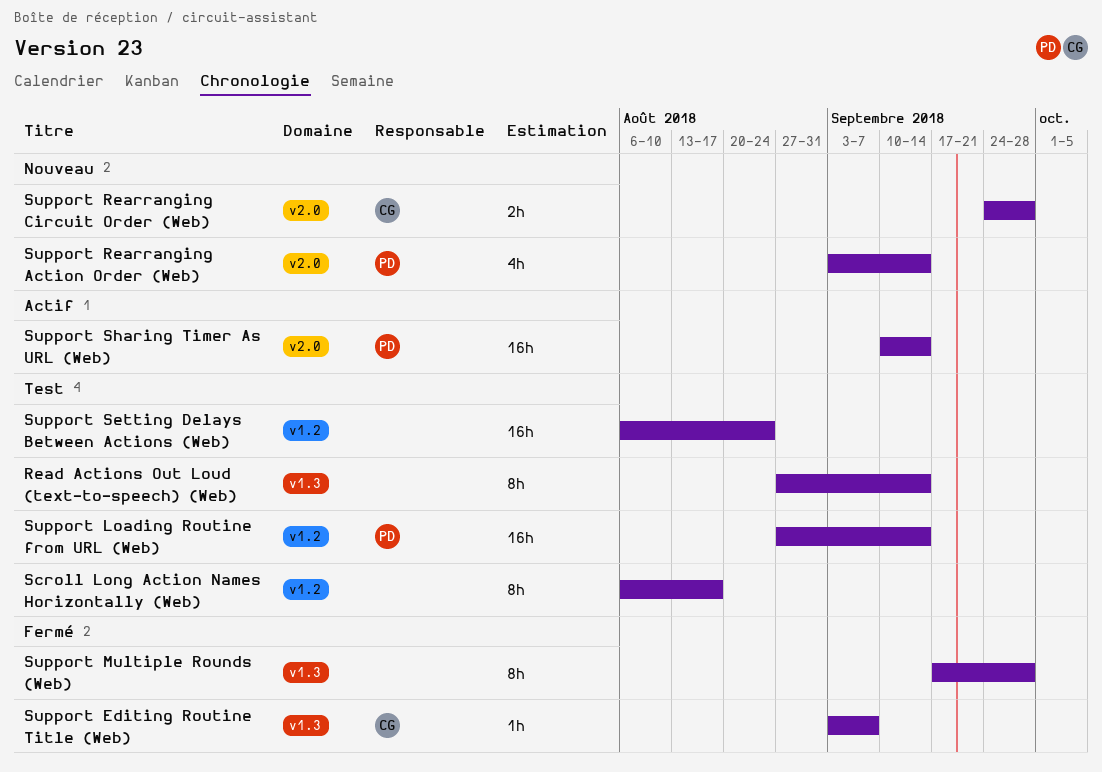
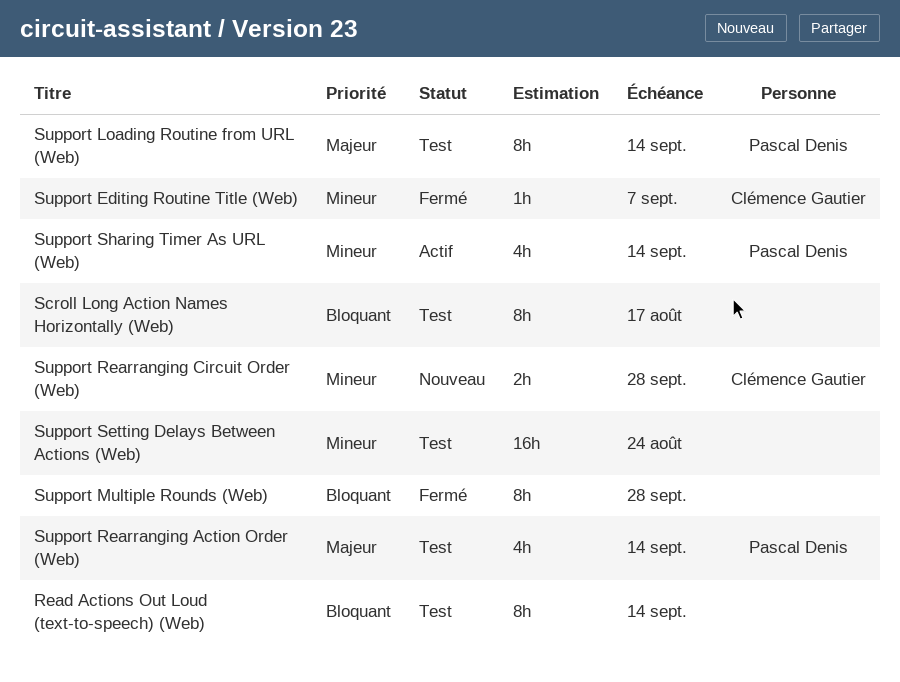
Support Loading Routine from URL (Web), estimate: 16h -> 8h
Support Rearranging Action Order (Web), status: Nouveau -> Test
Support Sharing Timer As URL (Web), estimate: 16h -> 4h

